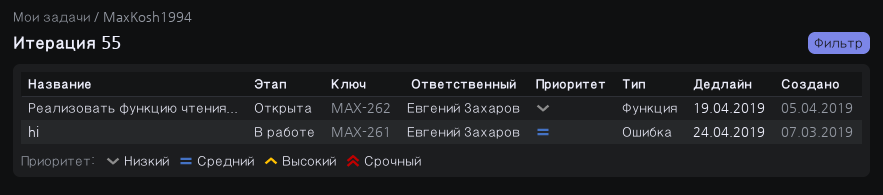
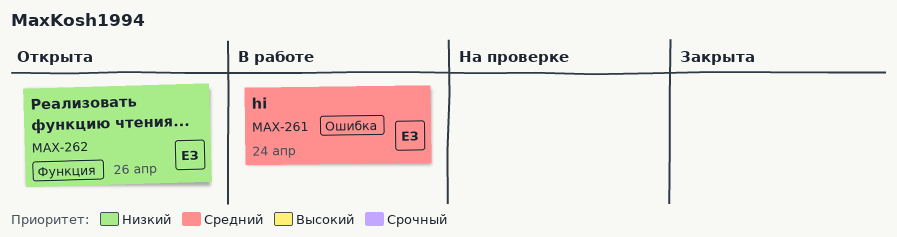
MAX-262, due: Apr 19 -> Apr 26

